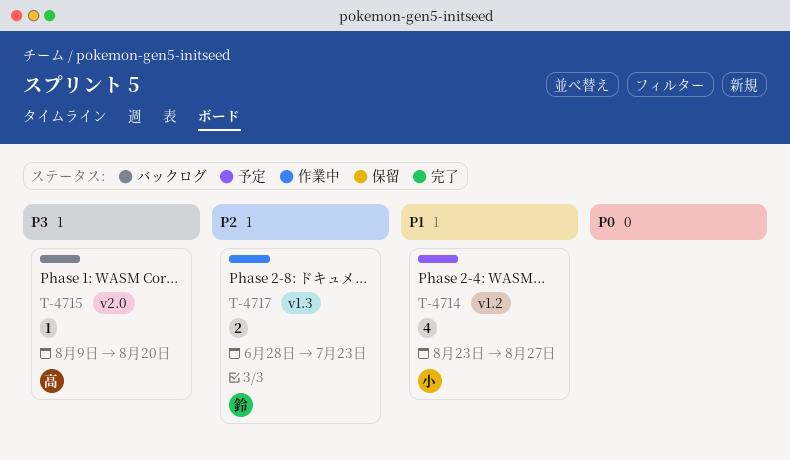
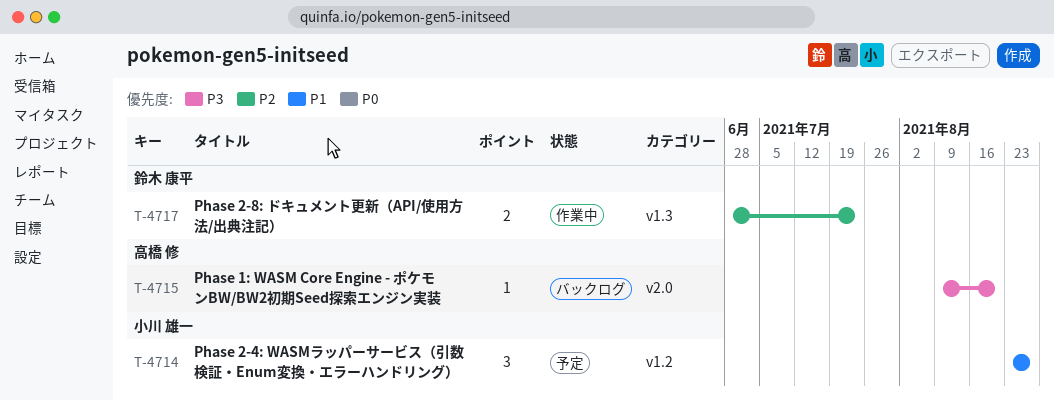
T-4714, estimate: 4 -> 3

